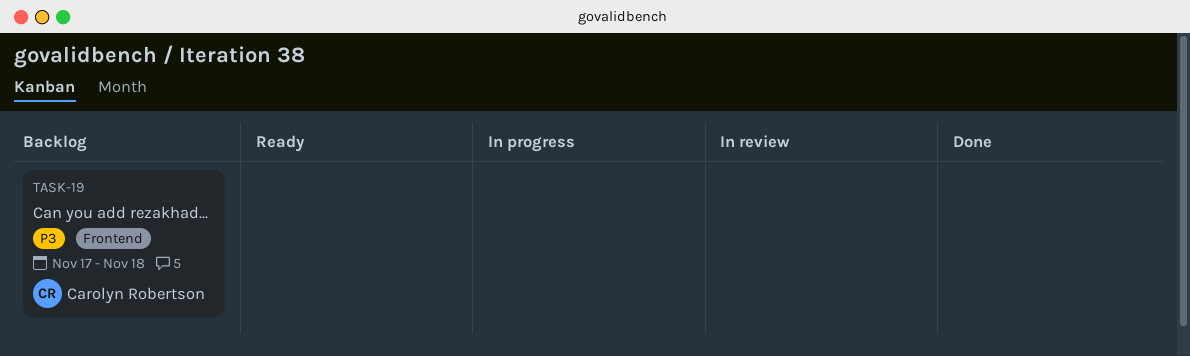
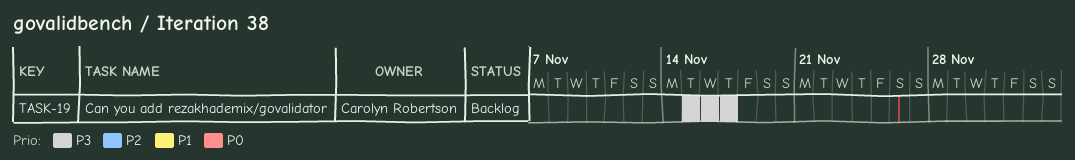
TASK-19, start: Nov 17 -> Nov 15
TASK-19, due: Nov 18 -> Nov 17

